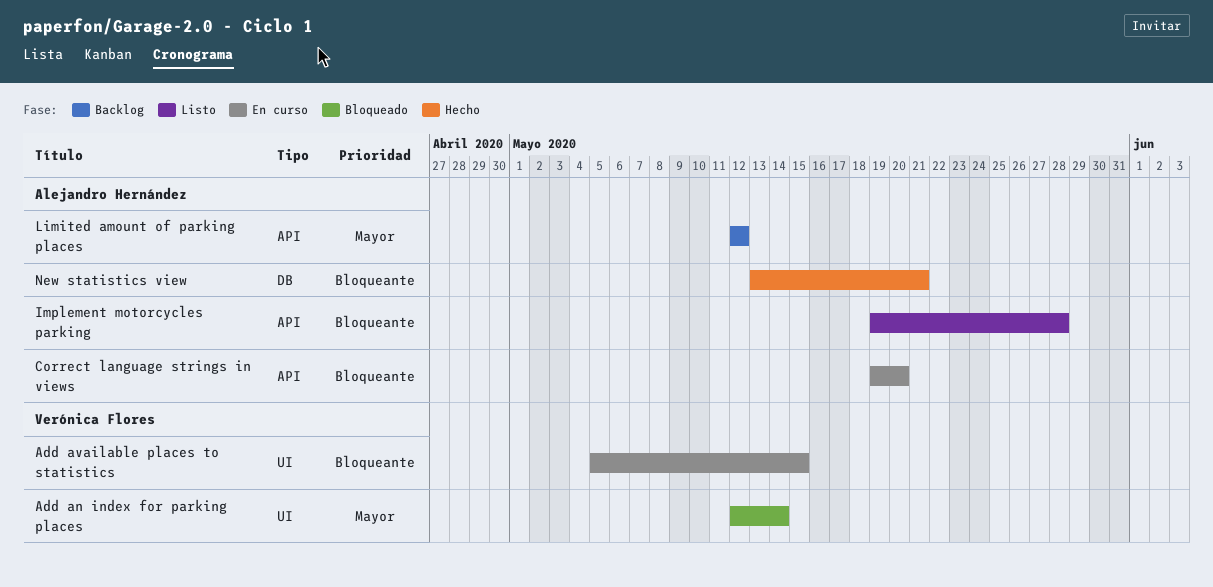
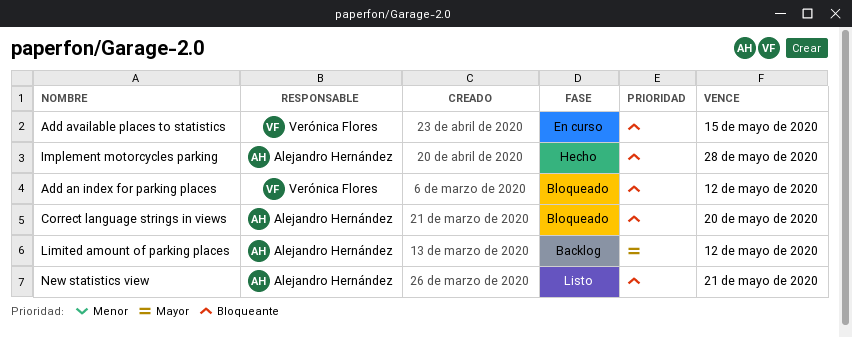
Add an index for parking places, priority: Mayor -> Bloqueante
Add an index for parking places, due: May 14 -> May 12
Correct language strings in views, status: En curso -> Bloqueado
Implement motorcycles parking, status: Listo -> Hecho
New statistics view, status: Hecho -> Listo

